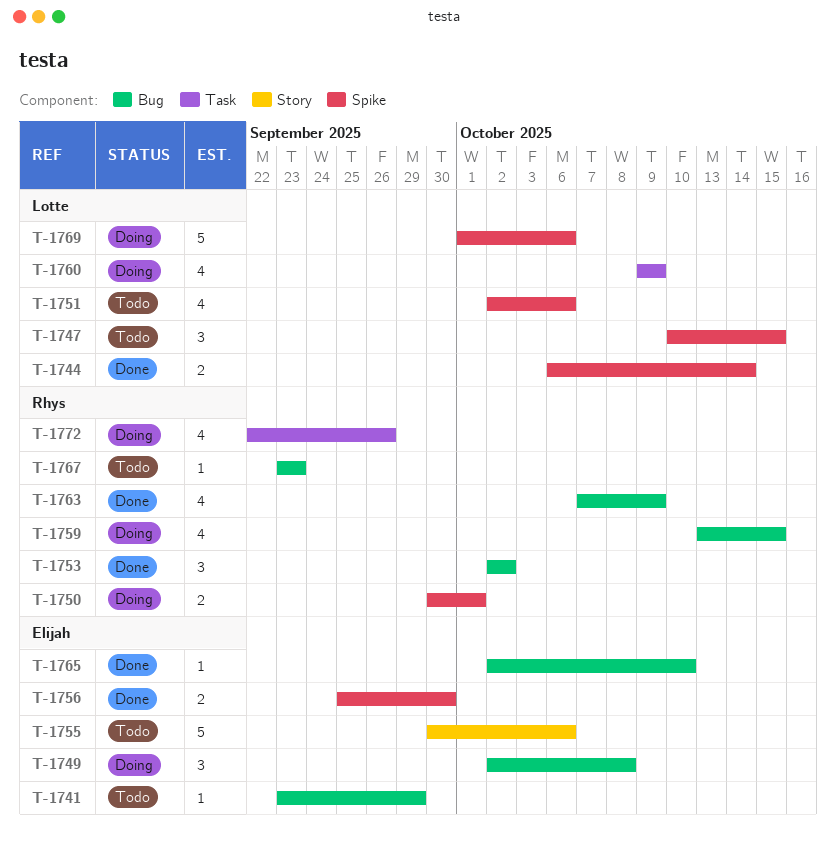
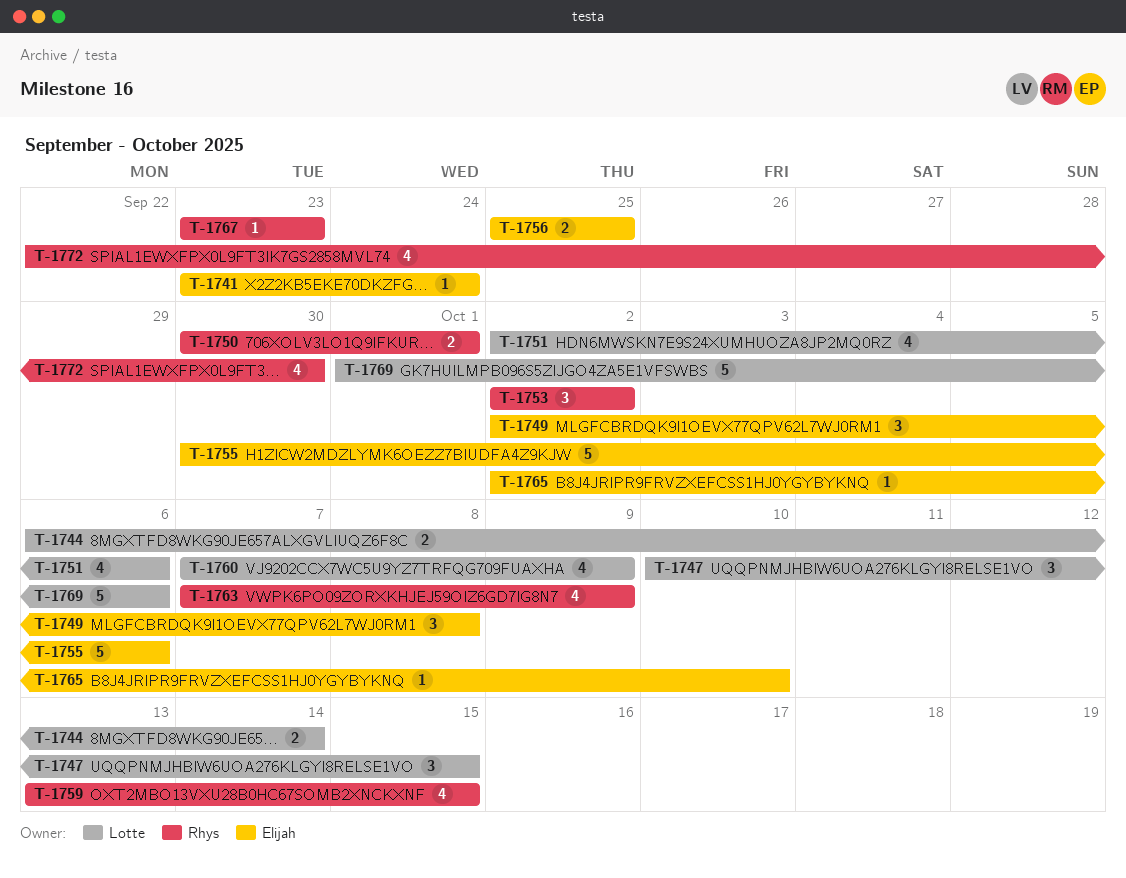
T-1741, due: Sep 29 -> Sep 24
T-1756, due: Sep 30 -> Sep 25
T-1760, start: Oct 9 -> Oct 7
T-1772, due: Sep 26 -> Sep 30

